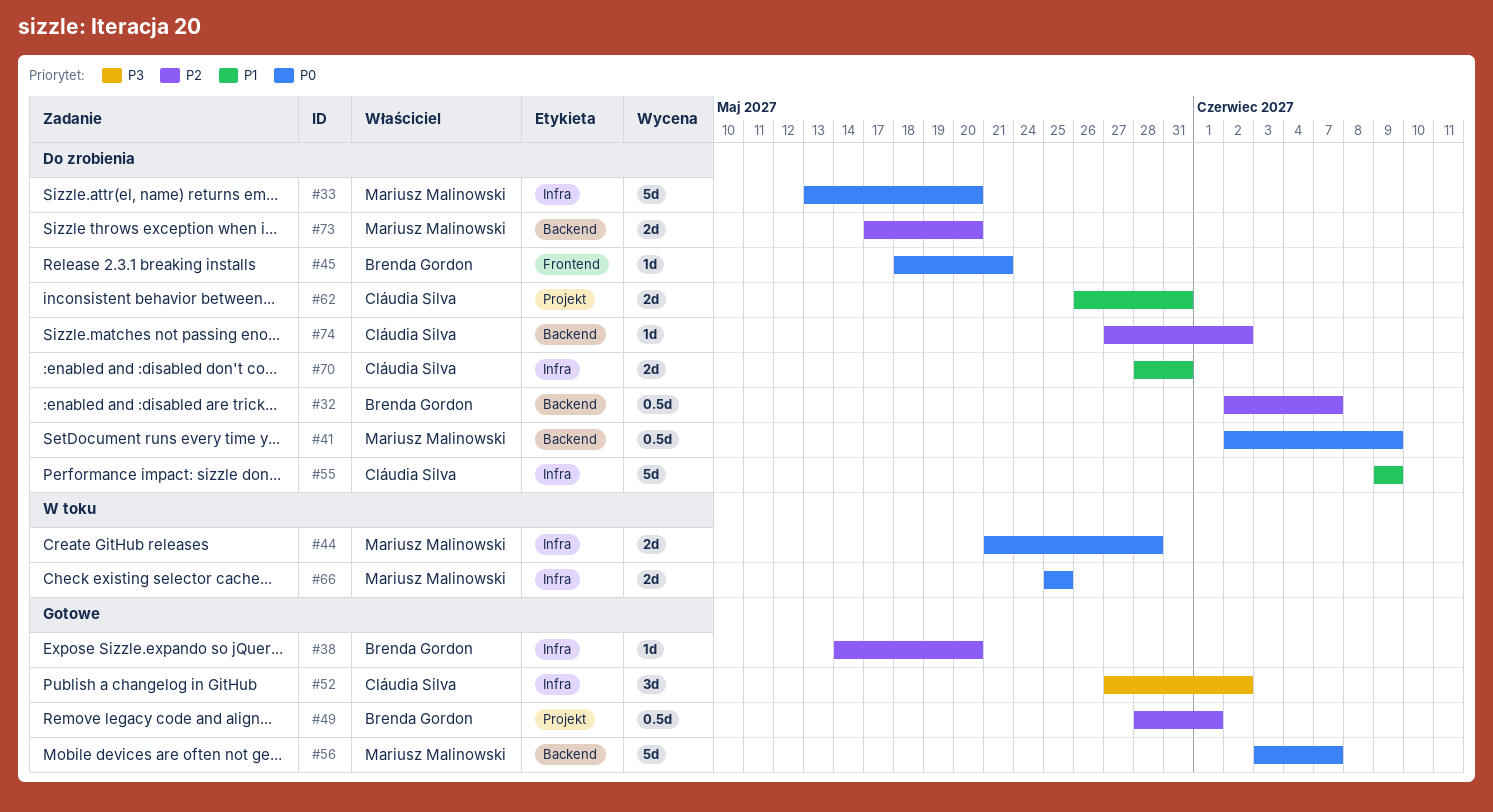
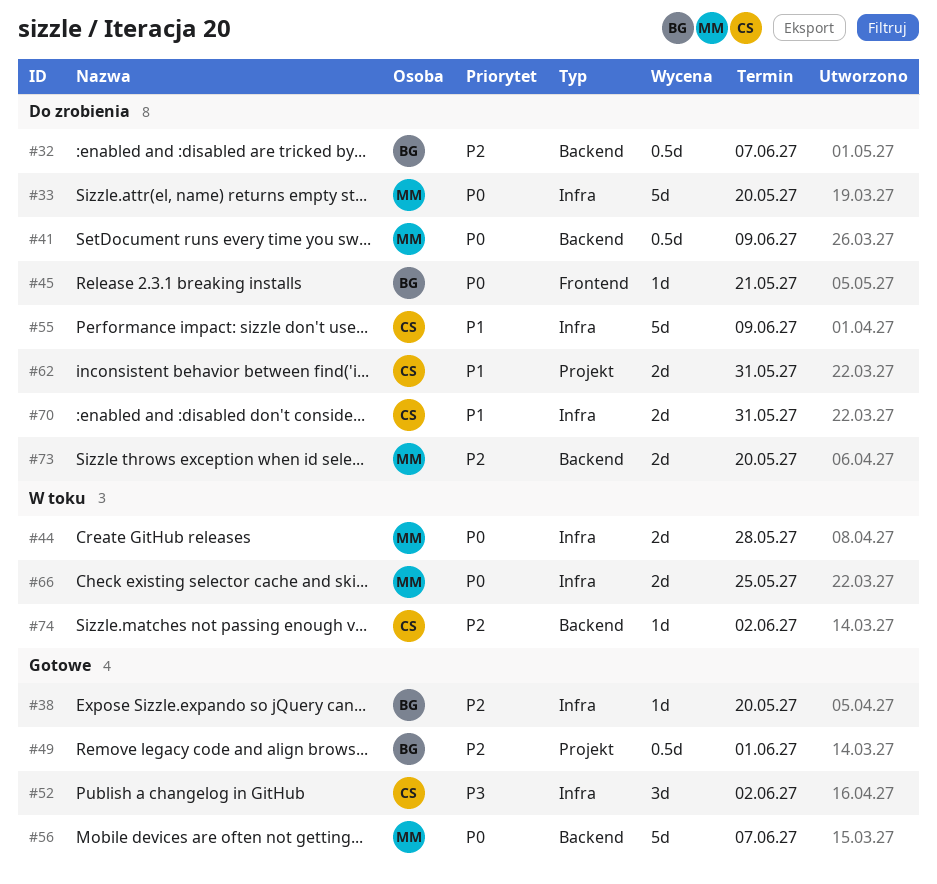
#74, status: Do zrobienia -> W toku

